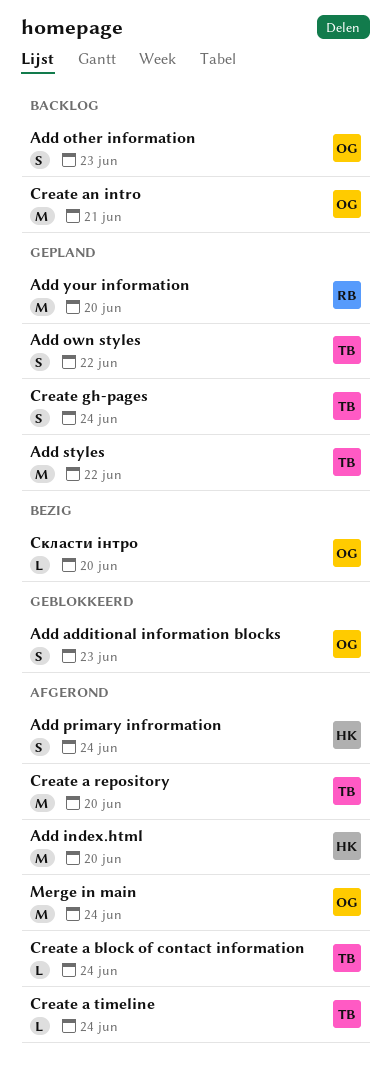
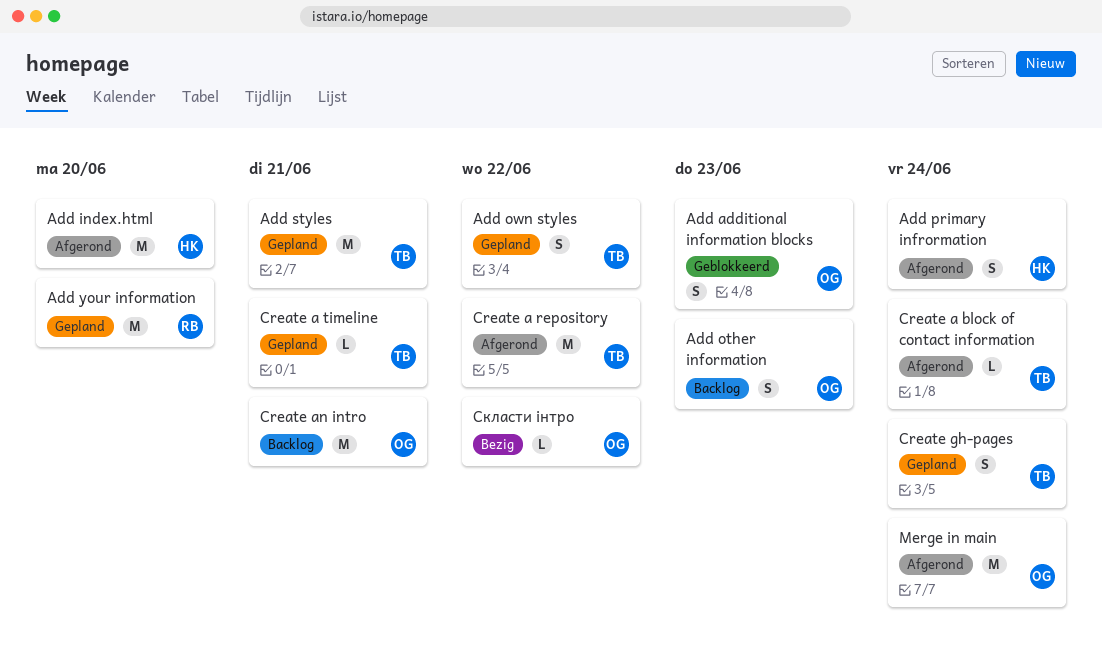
Add styles, due: Jun 22 -> Jun 21
Create a repository, due: Jun 20 -> Jun 22
Create a timeline, status: Afgerond -> Gepland
Create a timeline, due: Jun 24 -> Jun 21
Скласти інтро, due: Jun 20 -> Jun 22

